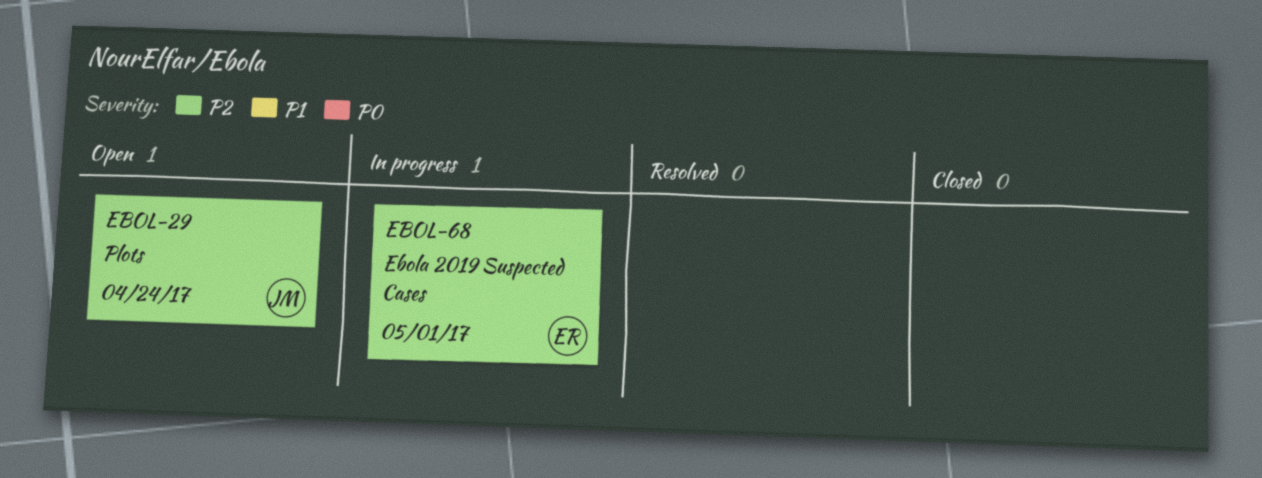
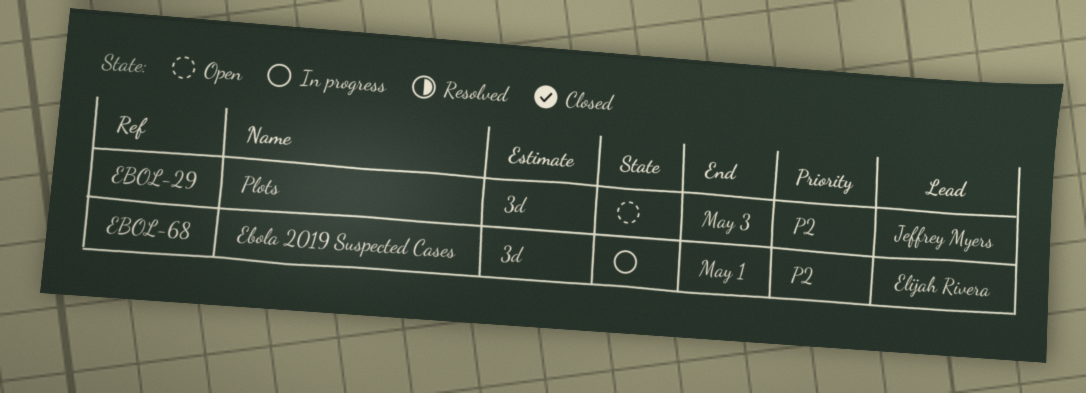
EBOL-29, due: Apr 24 -> May 3

